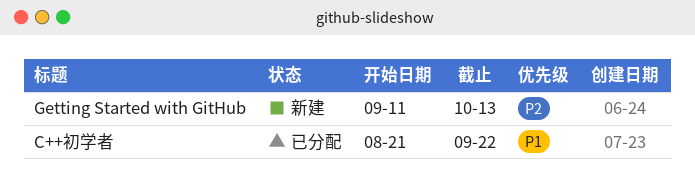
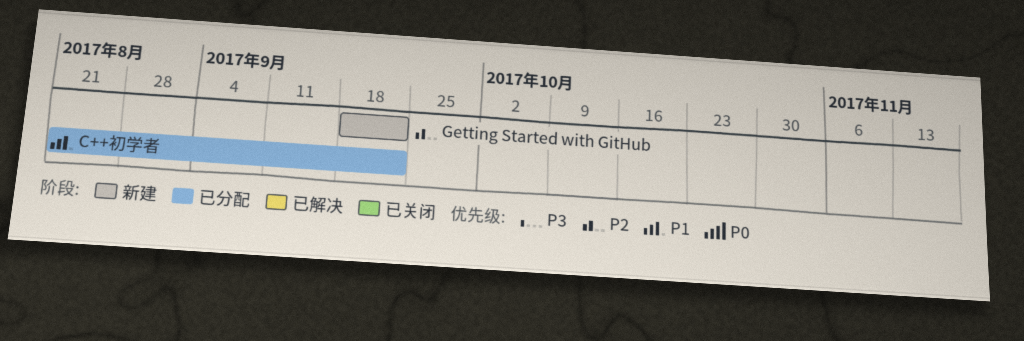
Getting Started with GitHub, start: Sep 11 -> Sep 18
Getting Started with GitHub, due: Oct 13 -> Sep 22

